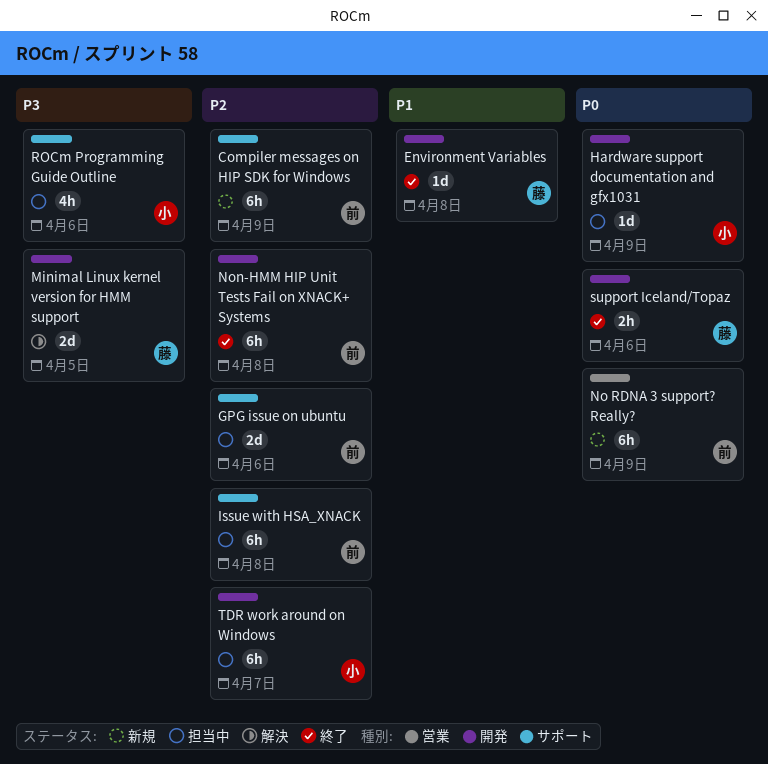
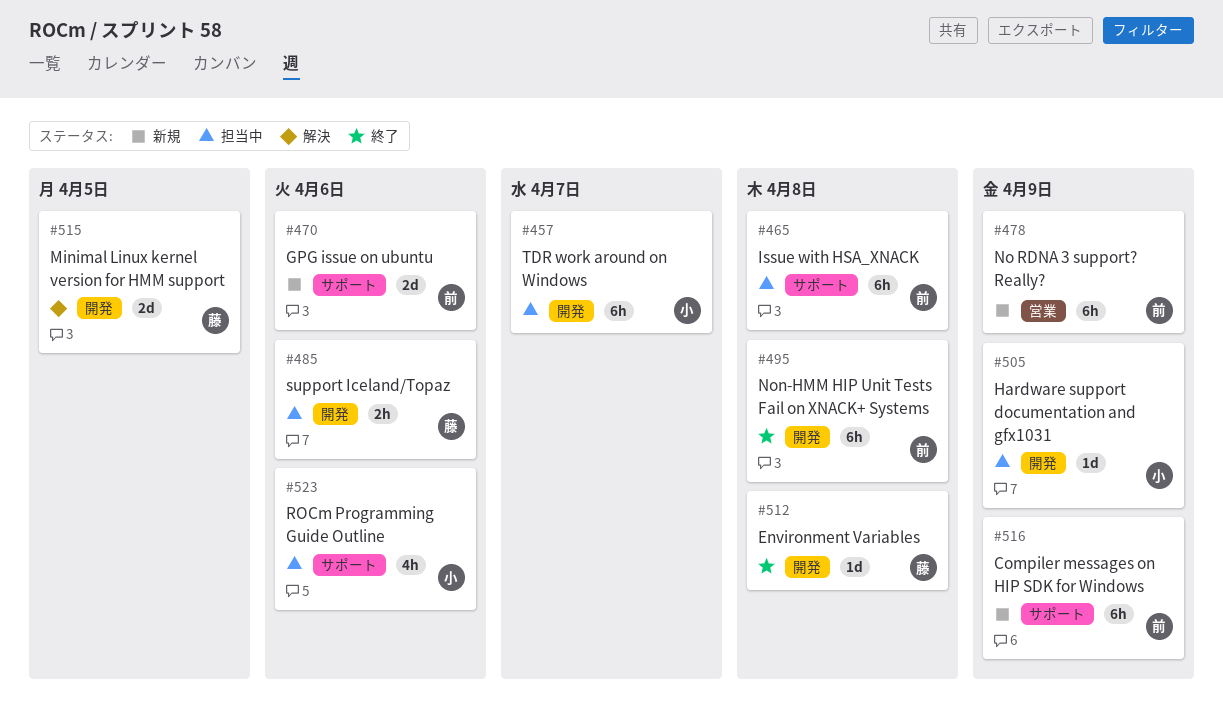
GPG issue on ubuntu, status: 担当中 -> 新規
support Iceland/Topaz, status: 終了 -> 担当中

